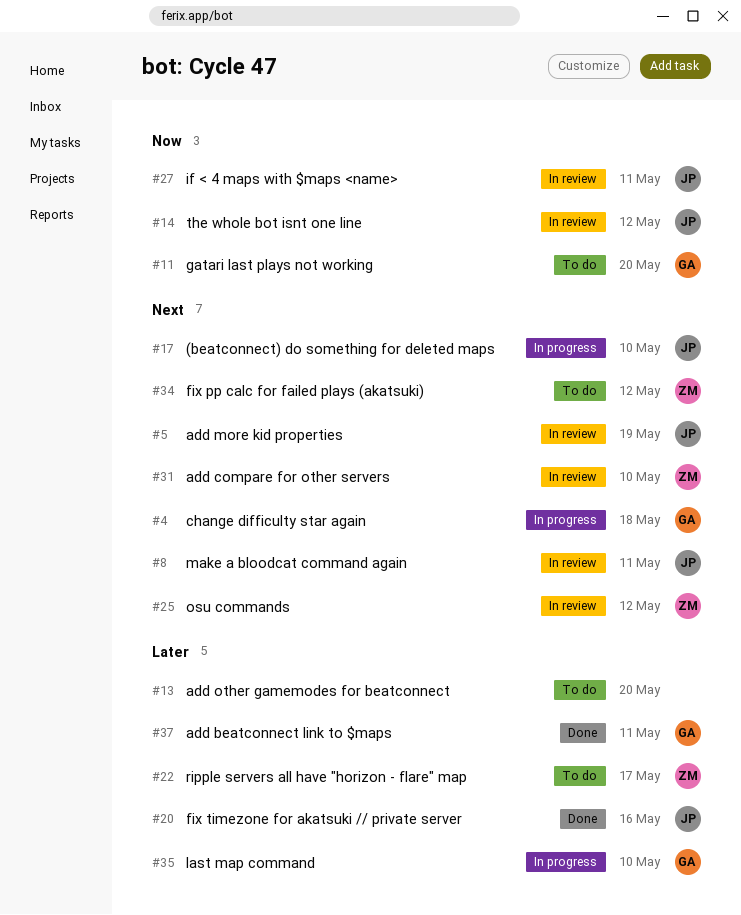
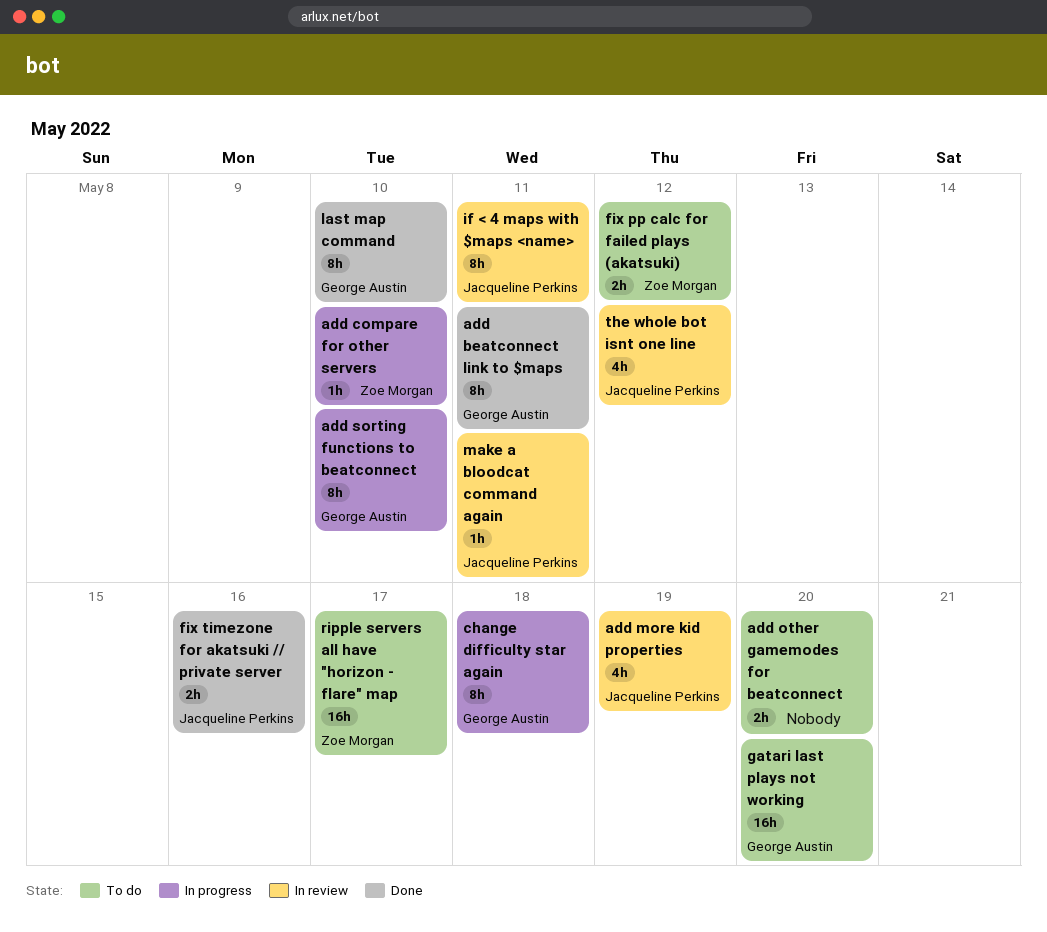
(beatconnect) do something for deleted maps: present -> none
add compare for other servers, status: In review -> In progress
add sorting functions to beatconnect: none -> present
last map command, status: In progress -> Done
osu commands: present -> none

